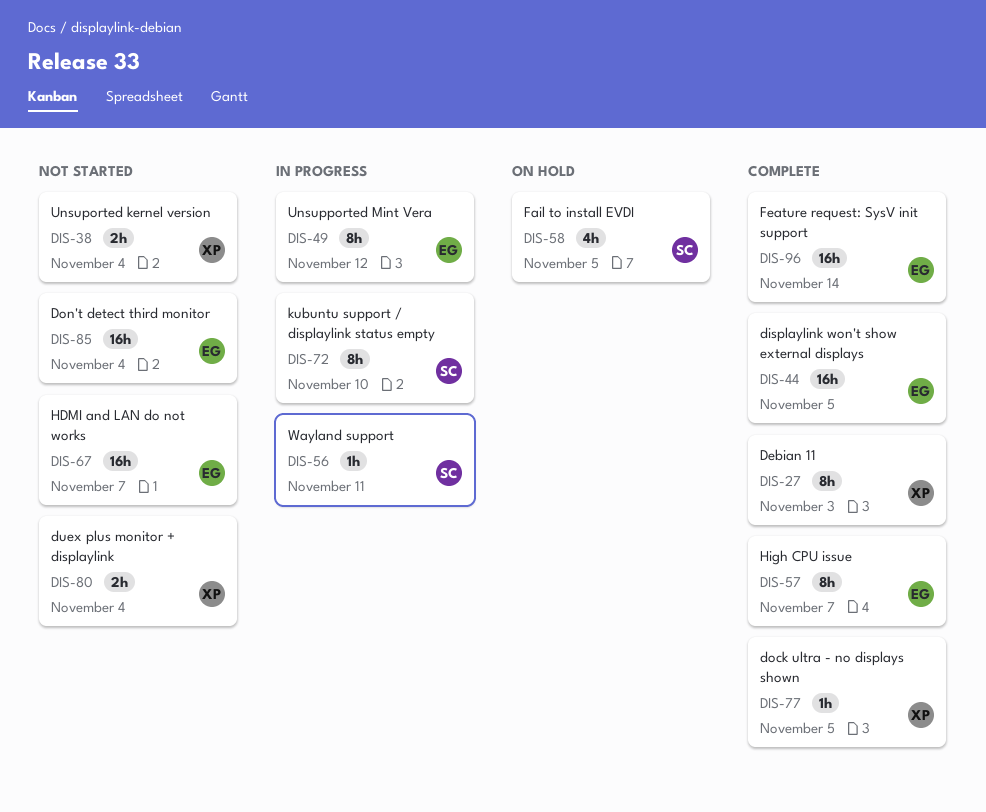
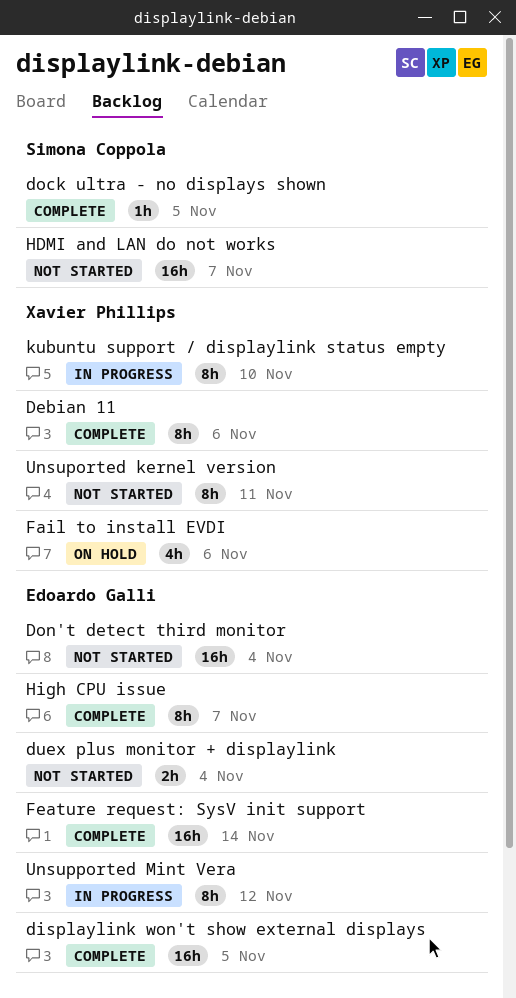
Debian 11, due: Nov 3 -> Nov 6
dock ultra - no displays shown, owner: Xavier Phillips -> Simona Coppola
duex plus monitor + displaylink, owner: Xavier Phillips -> Edoardo Galli
Fail to install EVDI, owner: Simona Coppola -> Xavier Phillips
Fail to install EVDI, due: Nov 5 -> Nov 6
HDMI and LAN do not works, owner: Edoardo Galli -> Simona Coppola
kubuntu support / displaylink status empty, owner: Simona Coppola -> Xavier Phillips
Unsuported kernel version, estimate: 2h -> 8h
Unsuported kernel version, due: Nov 4 -> Nov 11
Wayland support: present -> none

